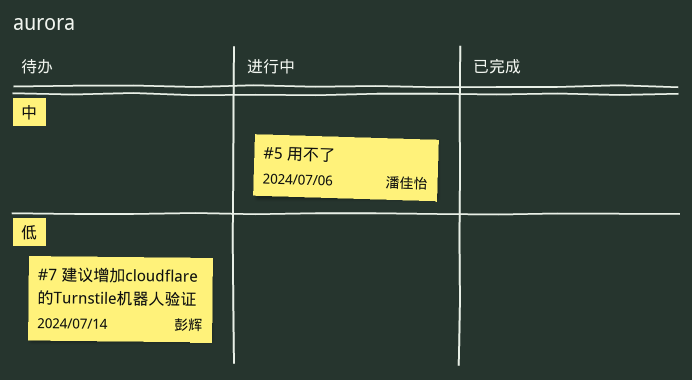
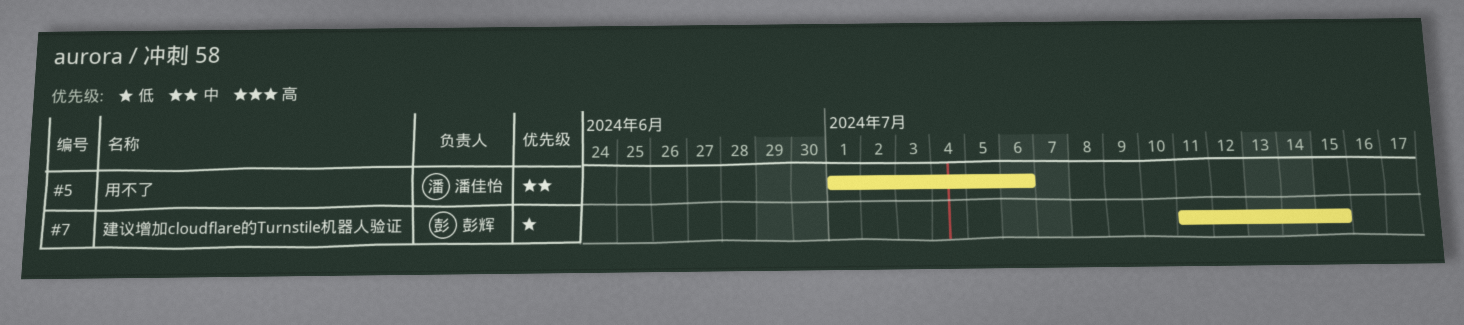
#7, due: Jul 14 -> Jul 15

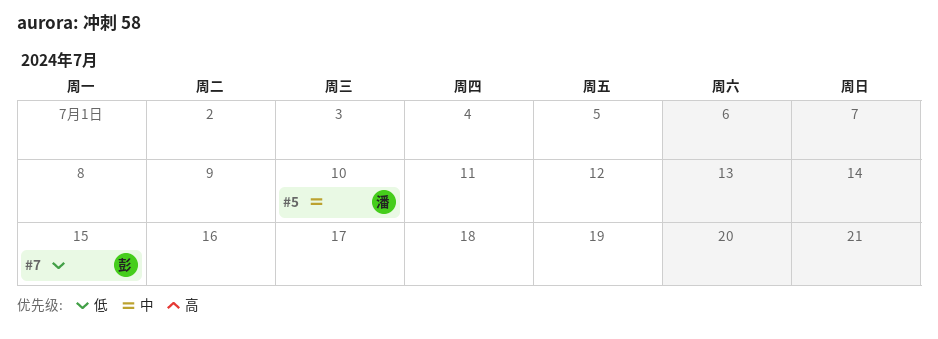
#5, due: Jul 6 -> Jul 10

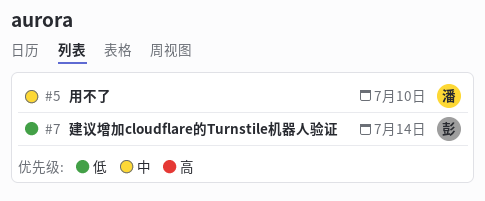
#7, due: Jul 15 -> Jul 14

